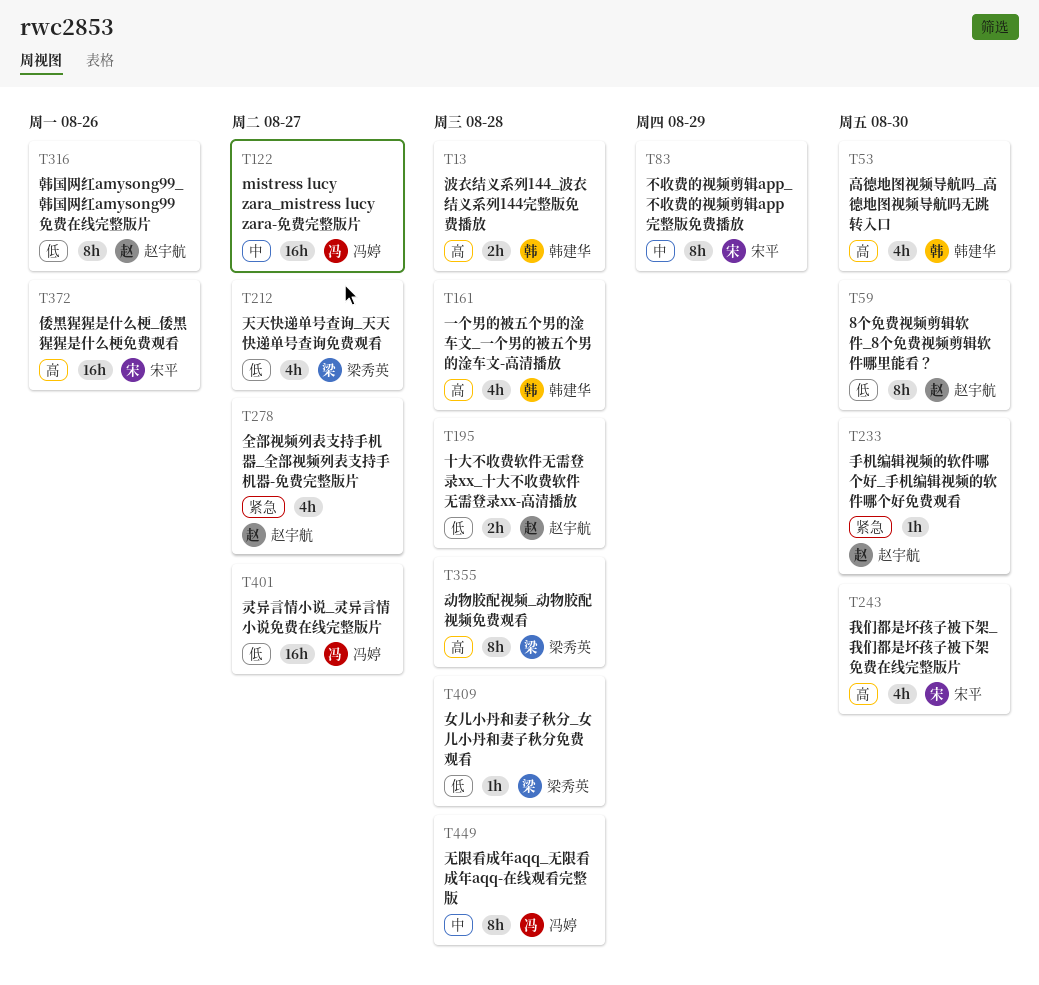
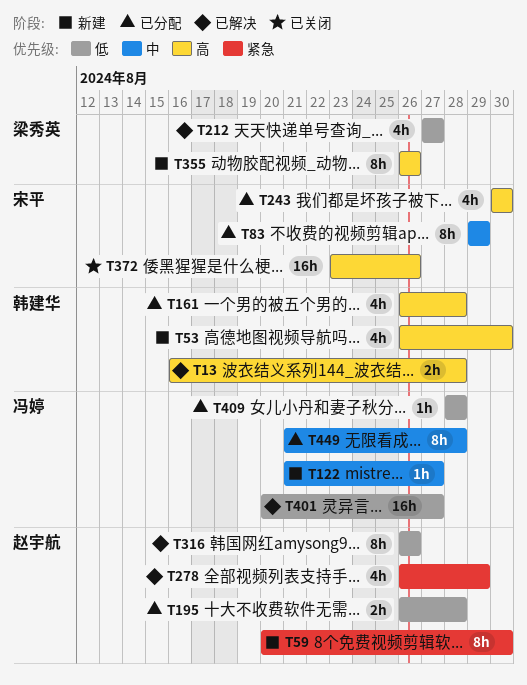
T59, priority: 低 -> 紧急
T122, estimate: 16h -> 1h
T233: present -> none
T278, due: Aug 27 -> Aug 29
T355, due: Aug 28 -> Aug 26
T409, owner: 梁秀英 -> 冯婷

